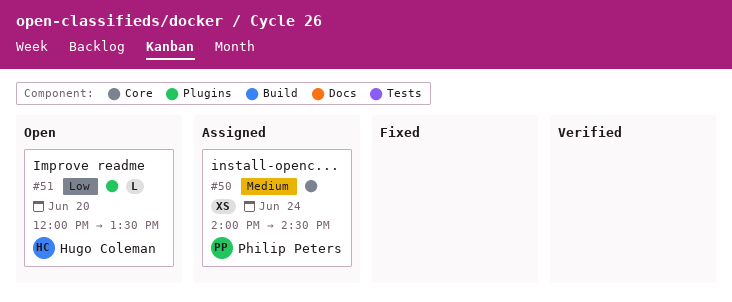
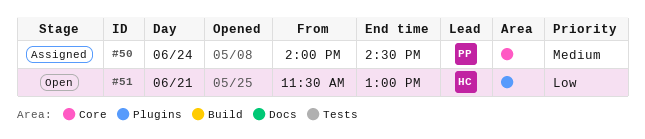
#51, day: Jun 20 -> Jun 21
#51, begins: 12:00 -> 11:30
#51, ends: 13:30 -> 13:00

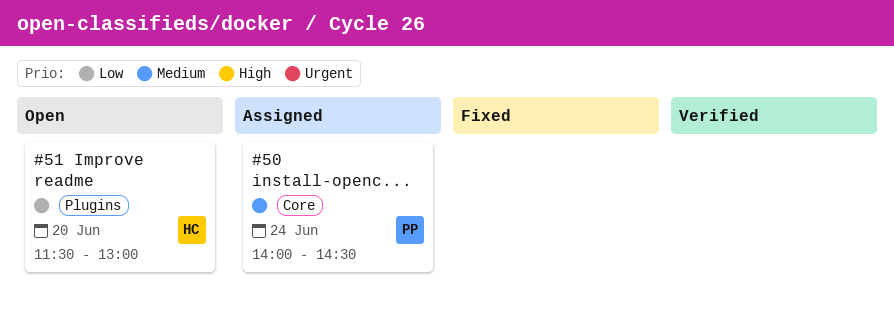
#51, day: Jun 21 -> Jun 20

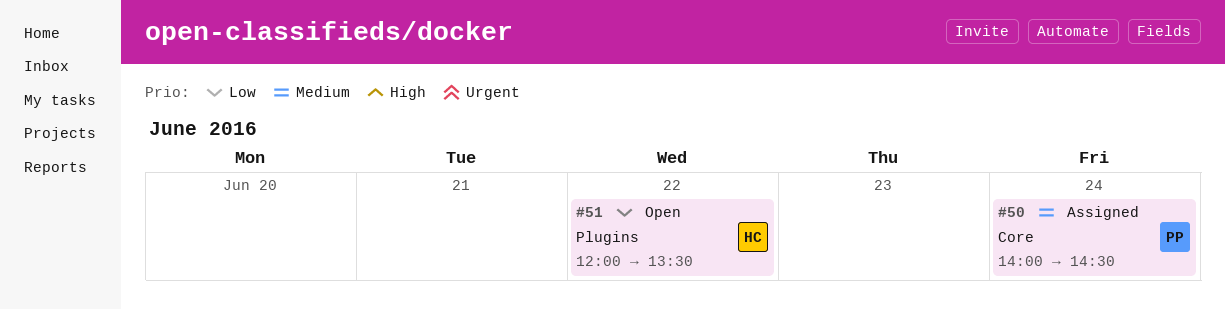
#51, day: Jun 20 -> Jun 22
#51, begins: 11:30 -> 12:00
#51, ends: 13:00 -> 13:30

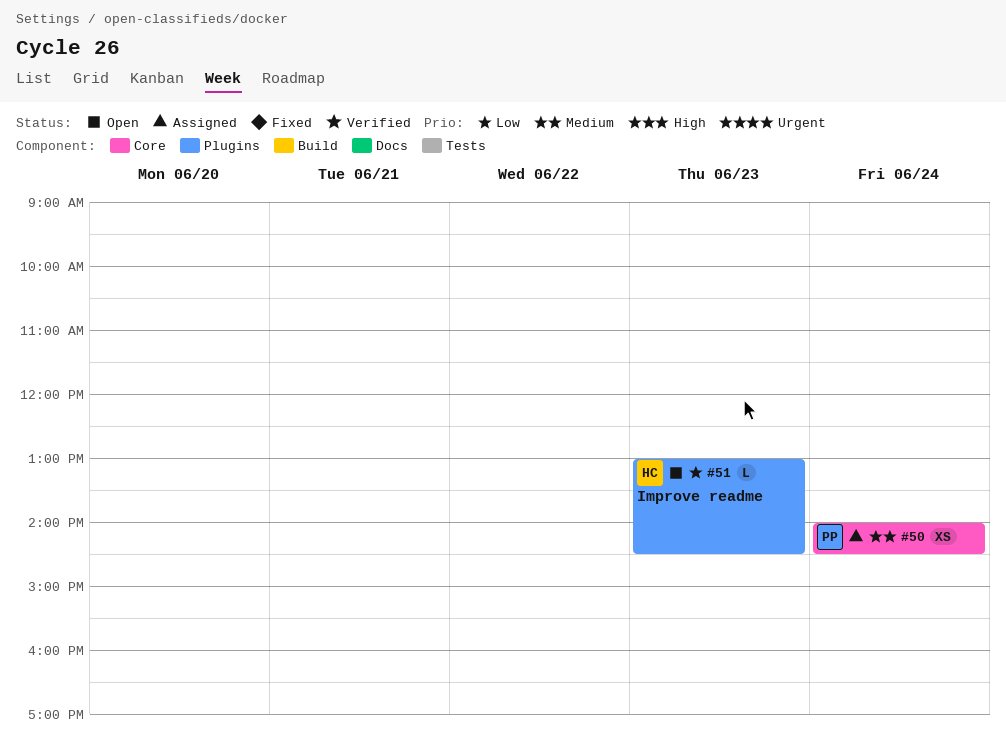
#51, day: Jun 22 -> Jun 23
#51, begins: 12:00 -> 13:00
#51, ends: 13:30 -> 14:30

